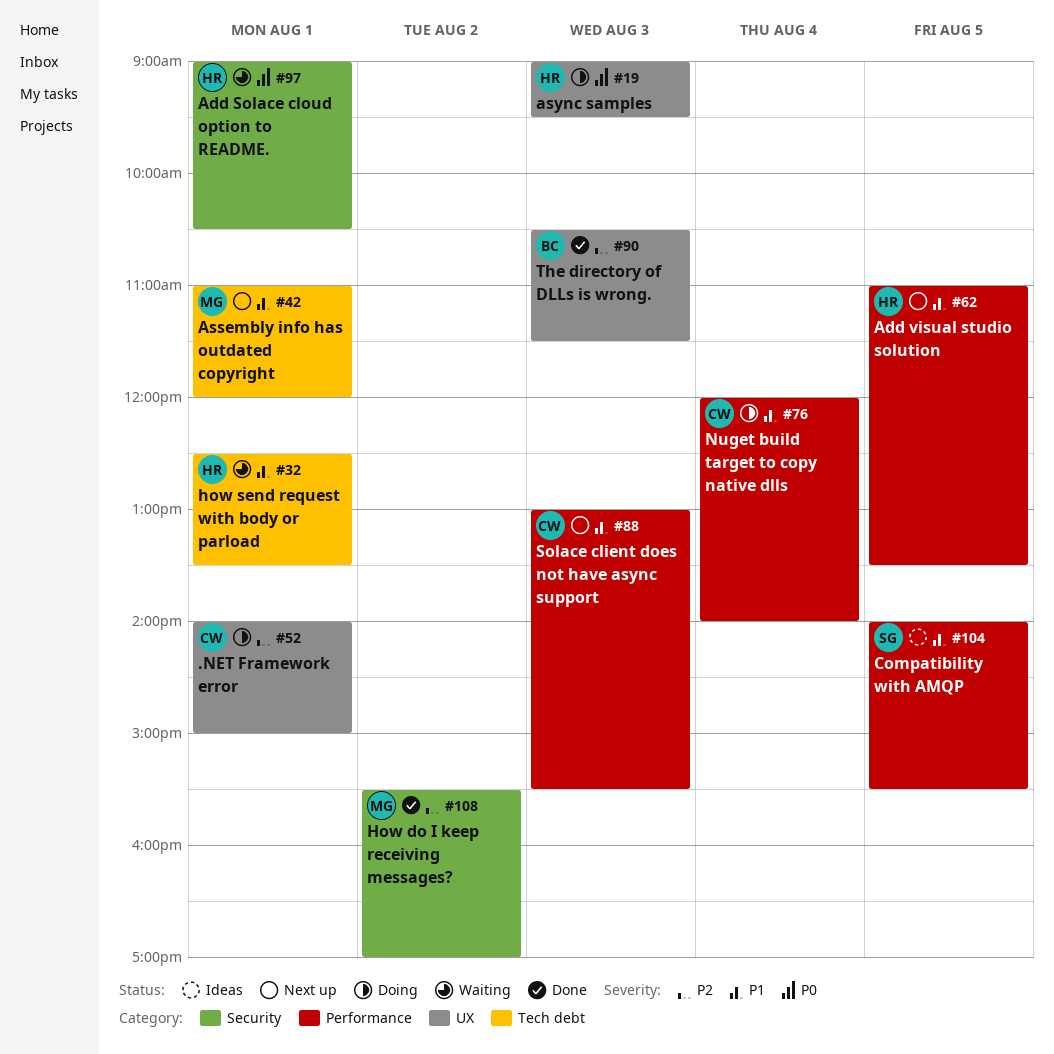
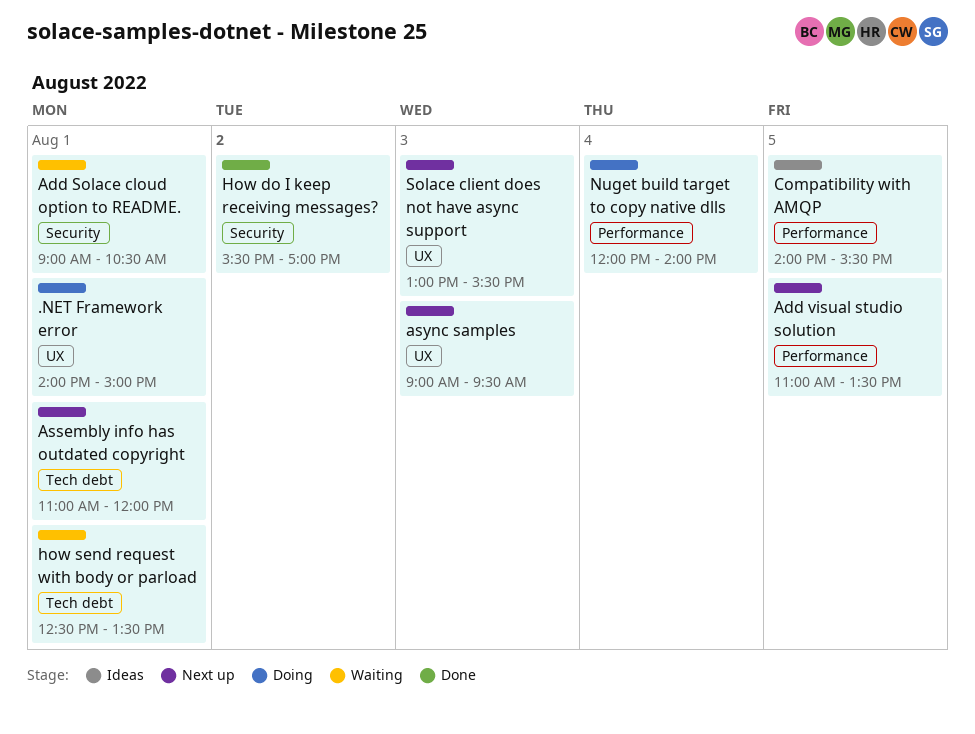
async samples, status: Doing -> Next up
Solace client does not have async support, label: Performance -> UX
The directory of DLLs is wrong.: present -> none

